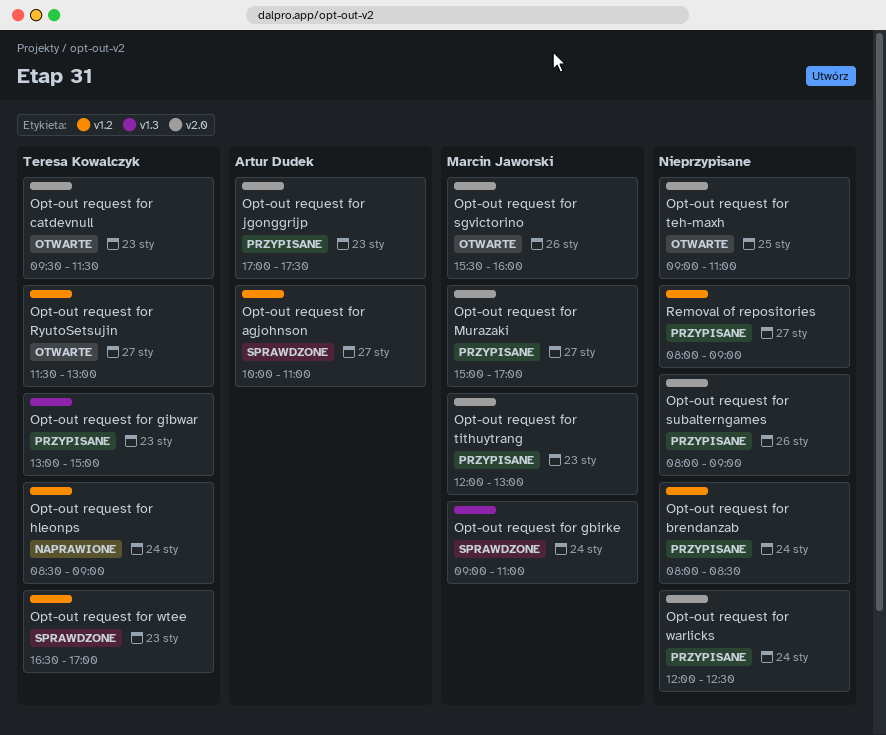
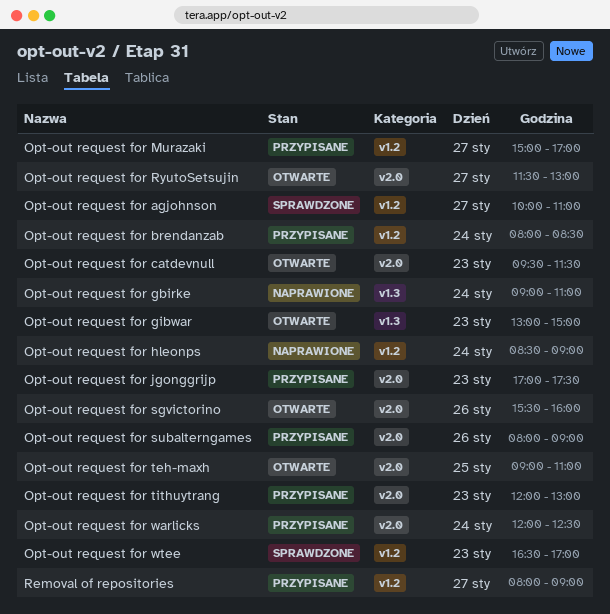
Opt-out request for gbirke, status: Sprawdzone -> Naprawione
Opt-out request for gibwar, status: Przypisane -> Otwarte
Opt-out request for Murazaki, label: v2.0 -> v1.2
Opt-out request for RyutoSetsujin, label: v1.2 -> v2.0

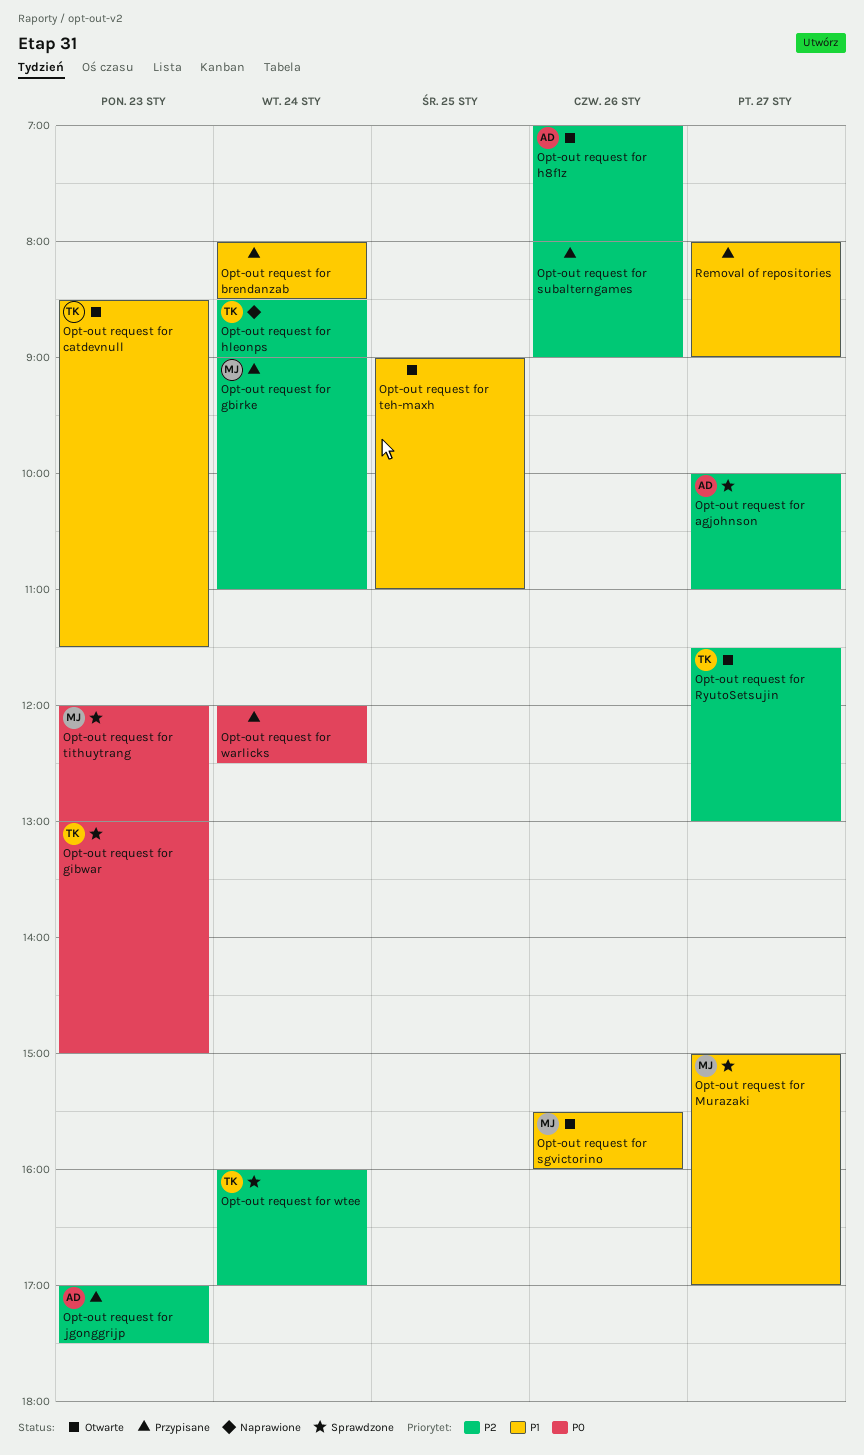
Opt-out request for catdevnull, begins: 09:30 -> 08:30
Opt-out request for gbirke, status: Naprawione -> Przypisane
Opt-out request for gibwar, status: Otwarte -> Sprawdzone
Opt-out request for h8f1z: none -> present
Opt-out request for Murazaki, status: Przypisane -> Sprawdzone
Opt-out request for tithuytrang, status: Przypisane -> Sprawdzone
Opt-out request for wtee, day: Jan 23 -> Jan 24
Opt-out request for wtee, begins: 16:30 -> 16:00

